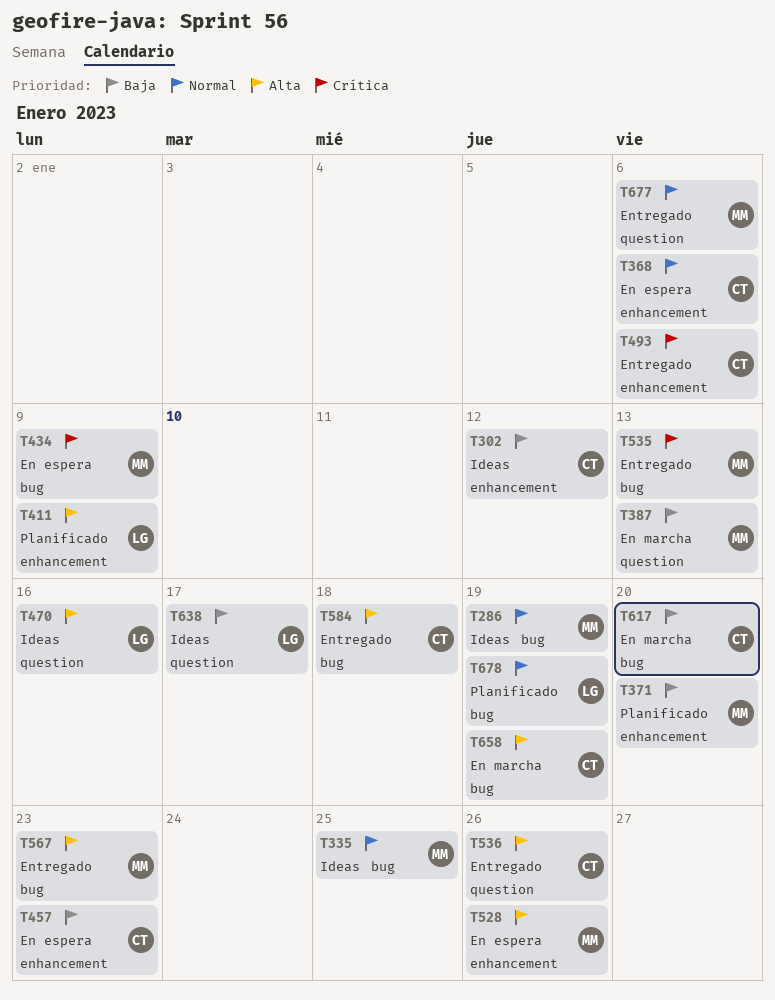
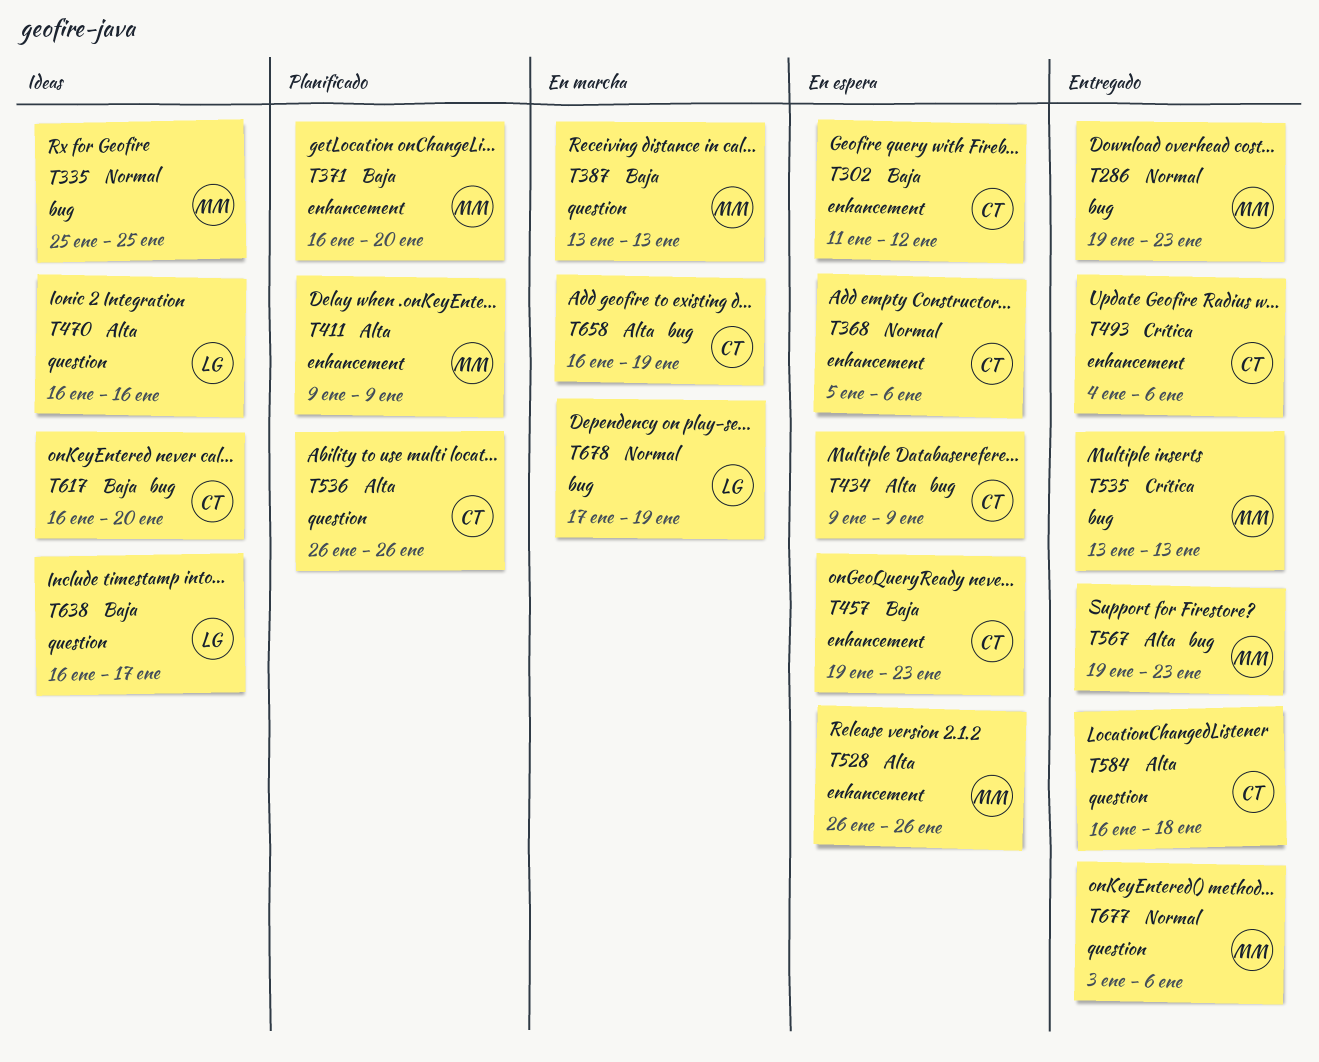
T286, status: Ideas -> Entregado
T286, due: Jan 19 -> Jan 23
T302, status: Ideas -> En espera
T411, owner: LG -> MM
T434, owner: MM -> CT
T434, priority: Crítica -> Alta
T536, status: Entregado -> Planificado
T584, label: bug -> question
T617, status: En marcha -> Ideas
T678, status: Planificado -> En marcha

